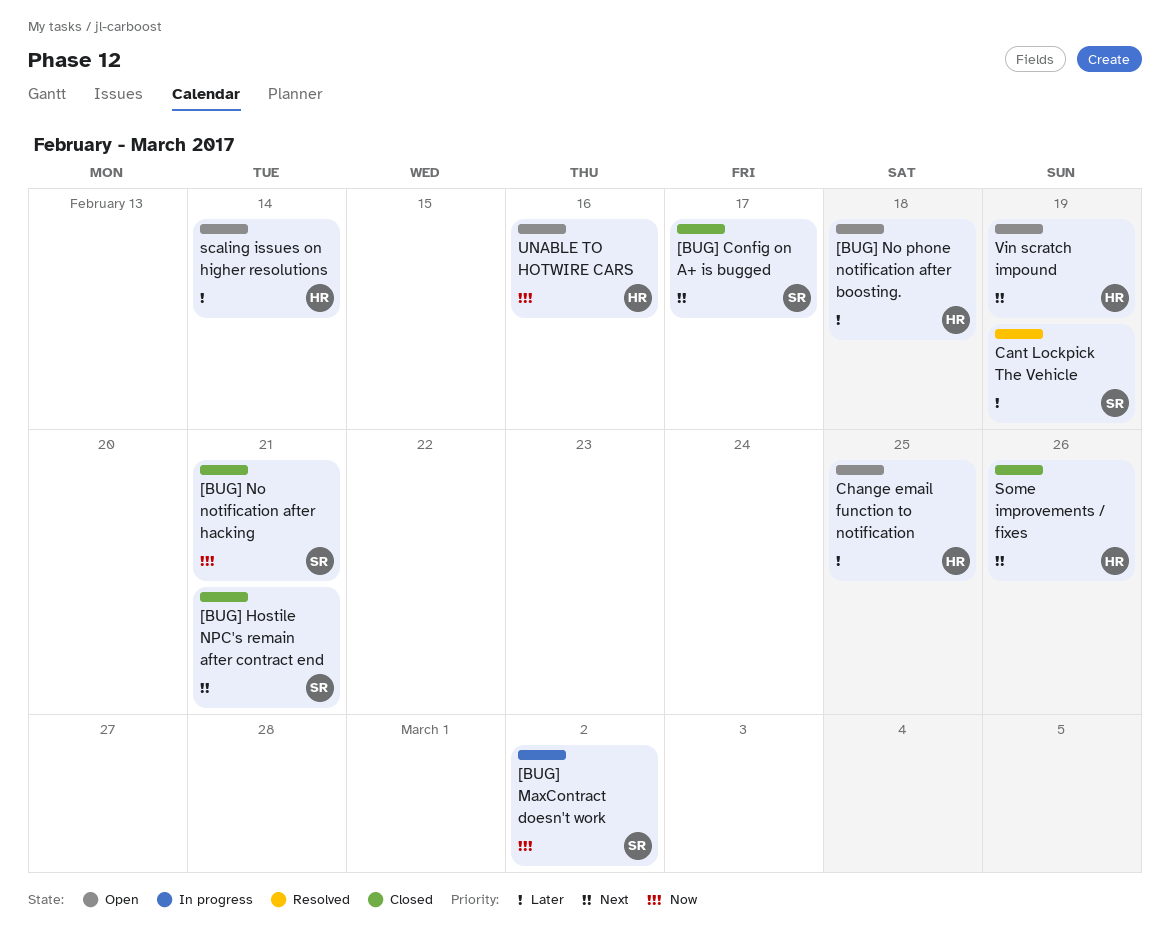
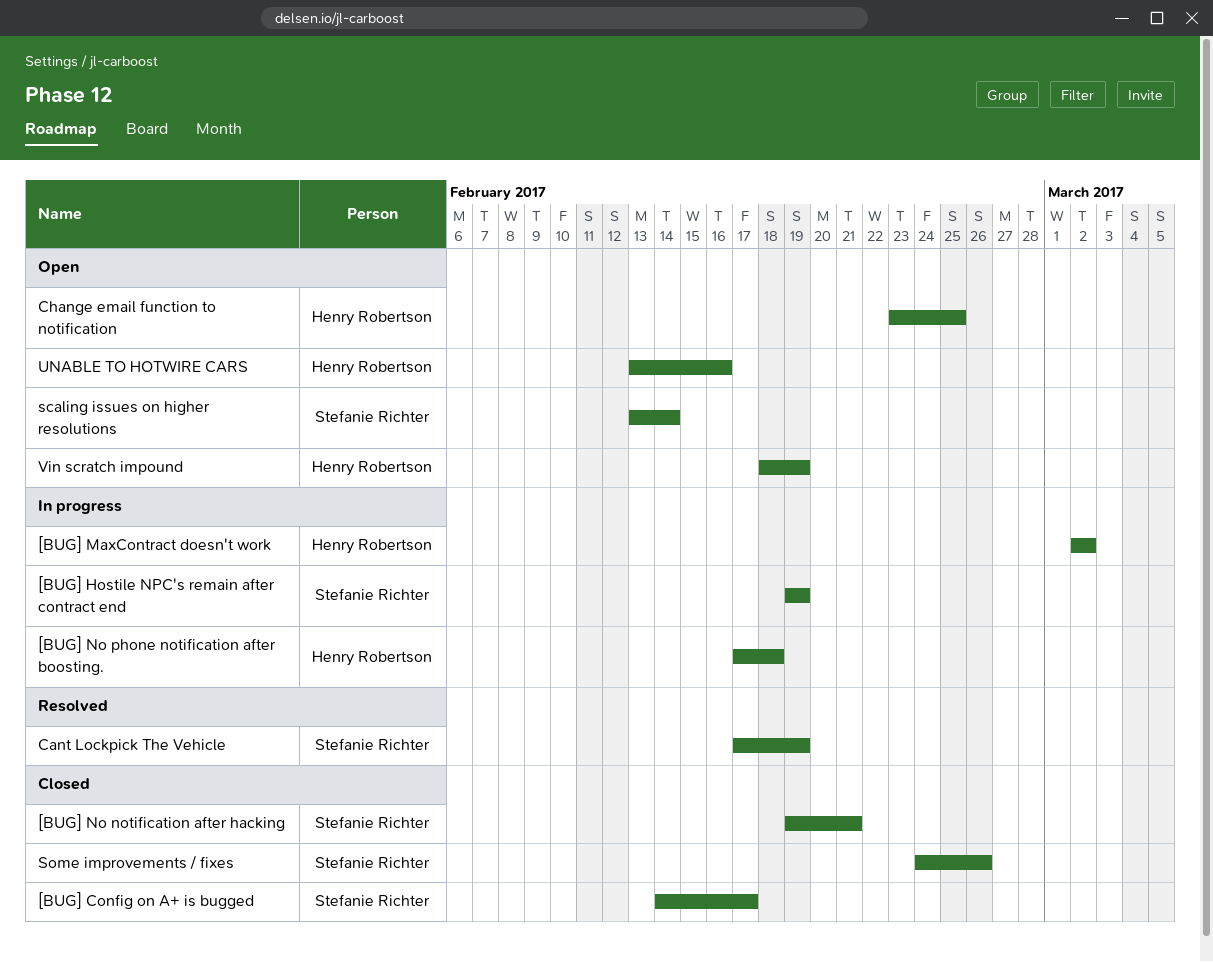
[BUG] Hostile NPC's remain after contract end, status: Closed -> In progress
[BUG] Hostile NPC's remain after contract end, due: Feb 21 -> Feb 19
[BUG] MaxContract doesn't work, owner: Stefanie Richter -> Henry Robertson
[BUG] No phone notification after boosting., status: Open -> In progress
scaling issues on higher resolutions, owner: Henry Robertson -> Stefanie Richter
Some improvements / fixes, owner: Henry Robertson -> Stefanie Richter

